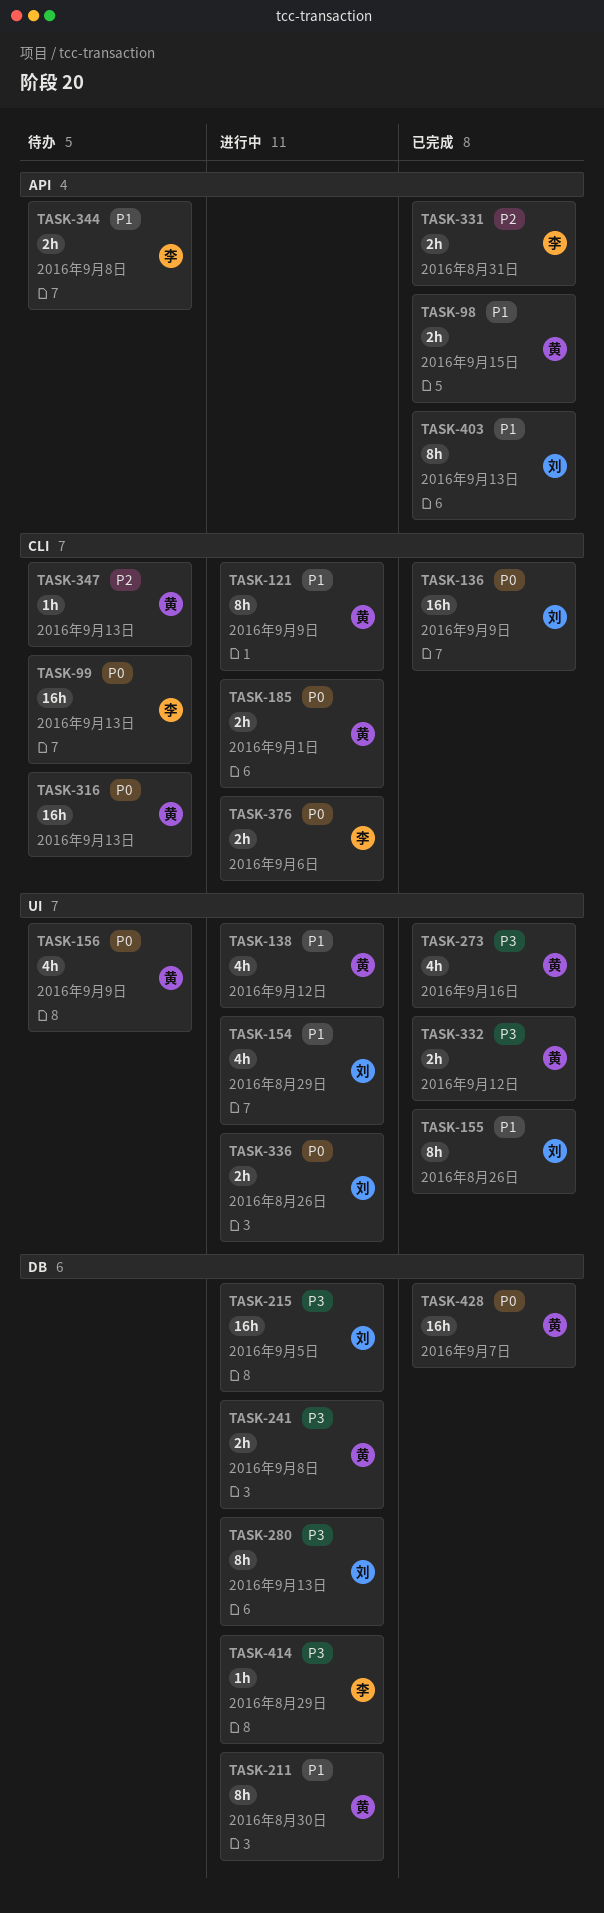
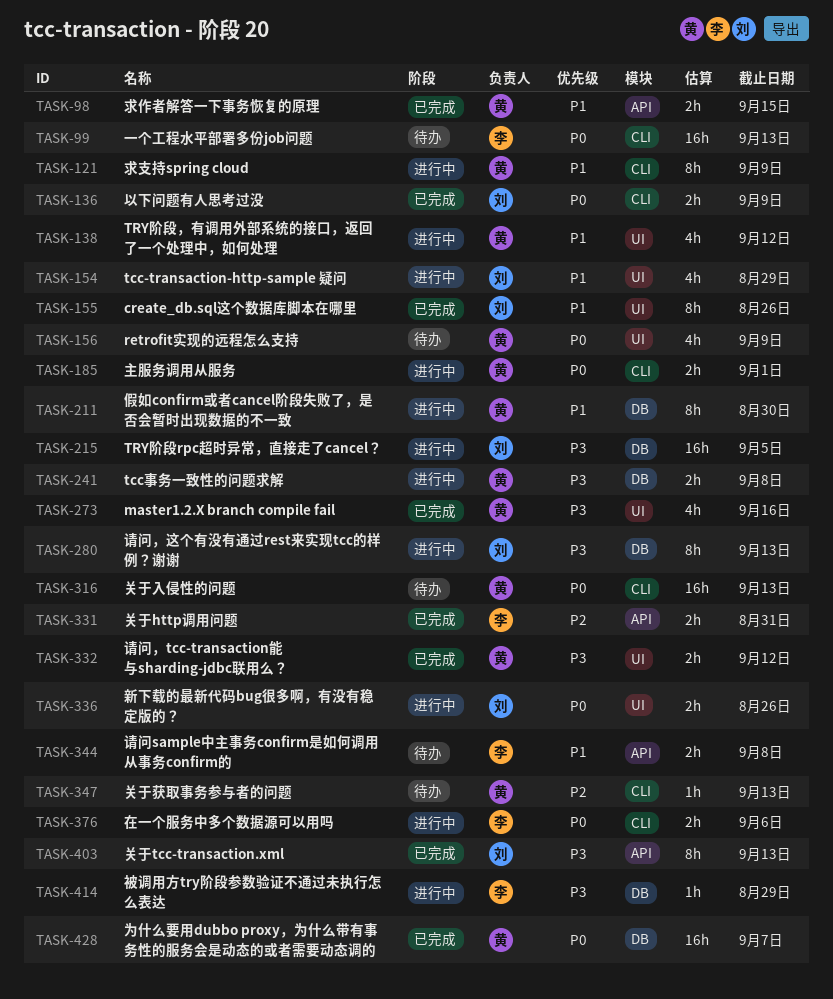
TASK-136, estimate: 16h -> 2h
TASK-403, priority: P1 -> P3

